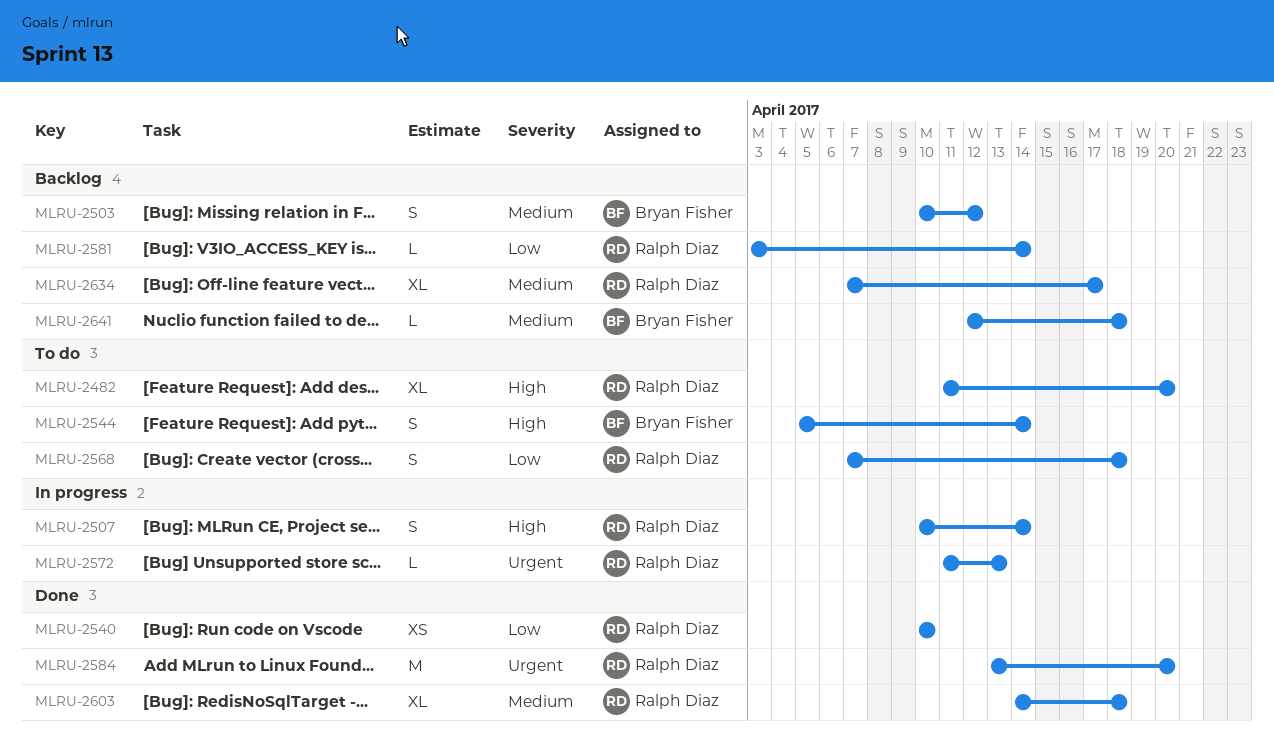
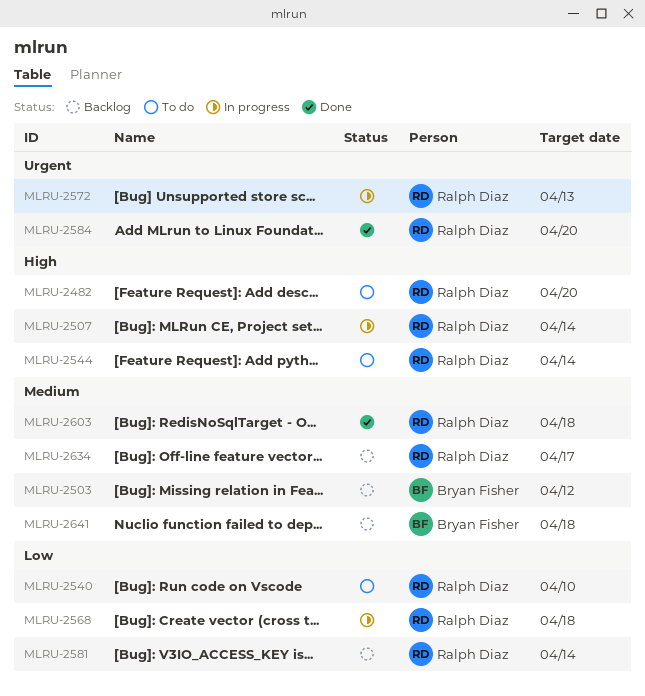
MLRU-2540, status: Done -> To do
MLRU-2544, owner: Bryan Fisher -> Ralph Diaz
MLRU-2568, status: To do -> In progress

